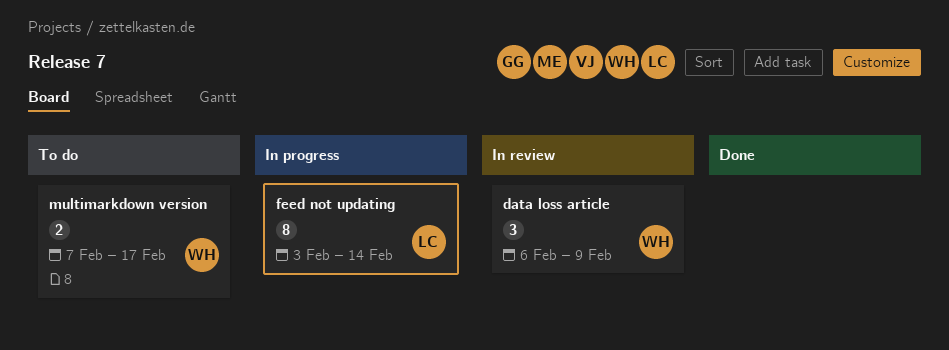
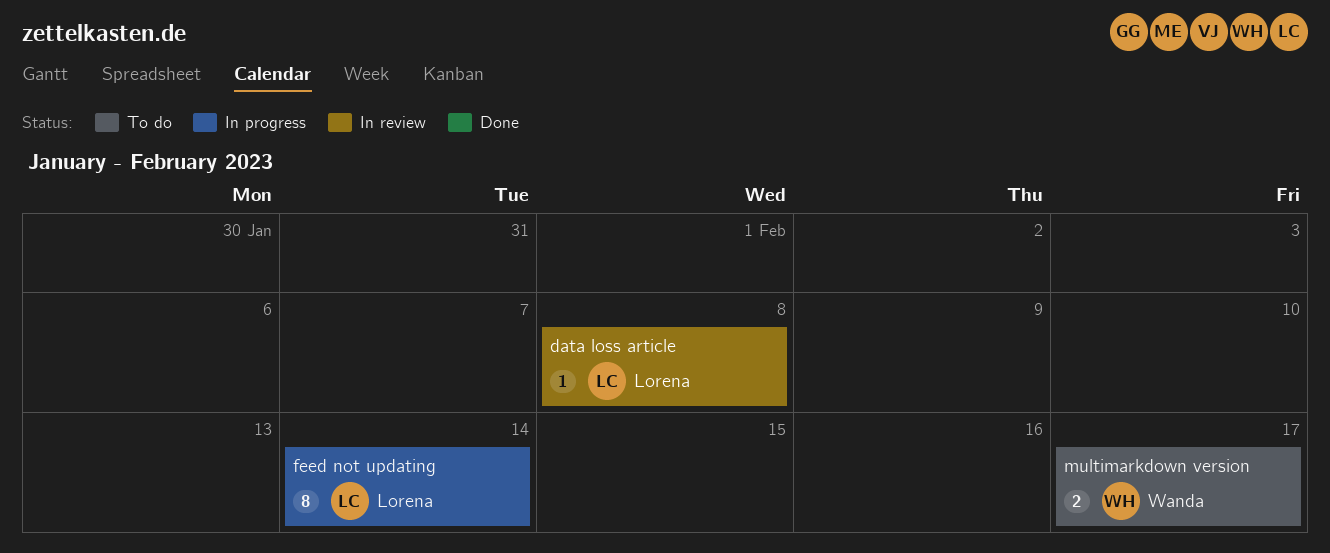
data loss article, owner: Wanda -> Lorena
data loss article, estimate: 3 -> 1
data loss article, due: Feb 9 -> Feb 8

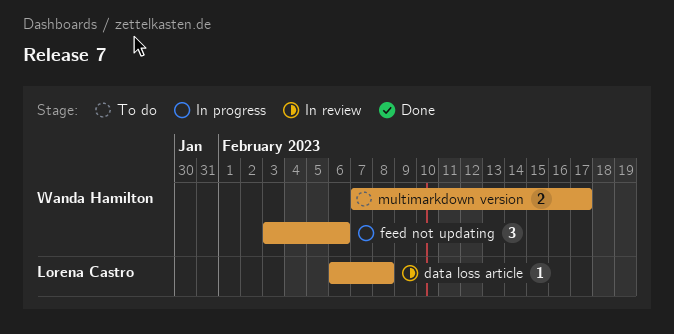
feed not updating, owner: Lorena Castro -> Wanda Hamilton
feed not updating, estimate: 8 -> 3
feed not updating, due: Feb 14 -> Feb 6

